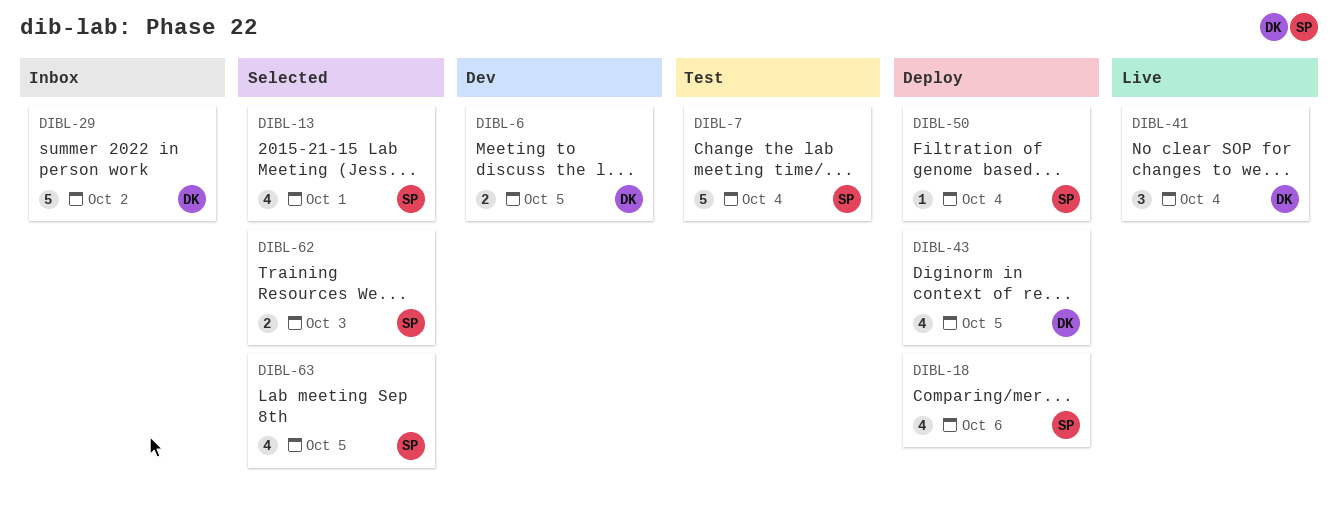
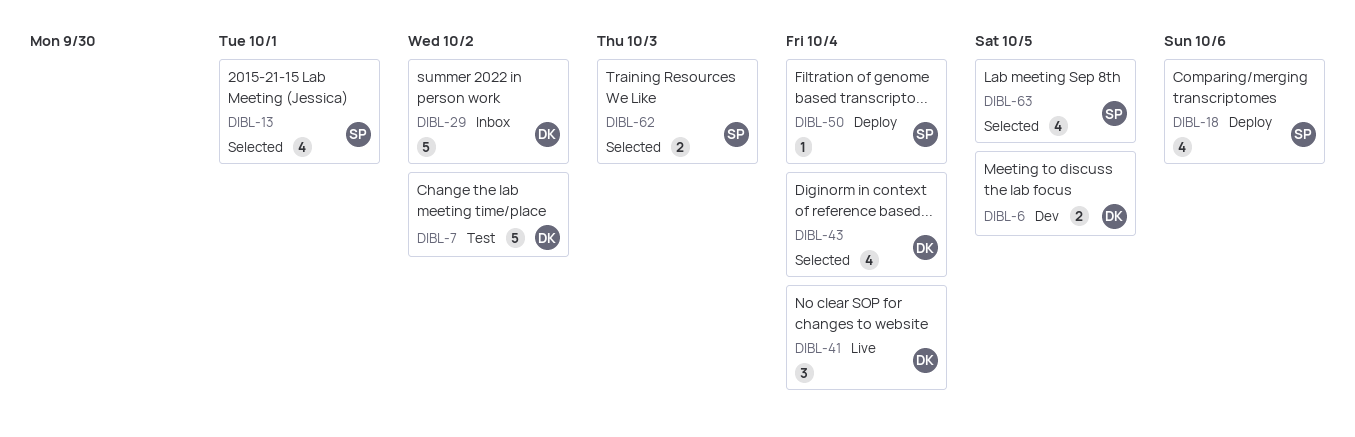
DIBL-7, owner: SP -> DK
DIBL-7, due: Oct 4 -> Oct 2
DIBL-43, status: Deploy -> Selected
DIBL-43, due: Oct 5 -> Oct 4

